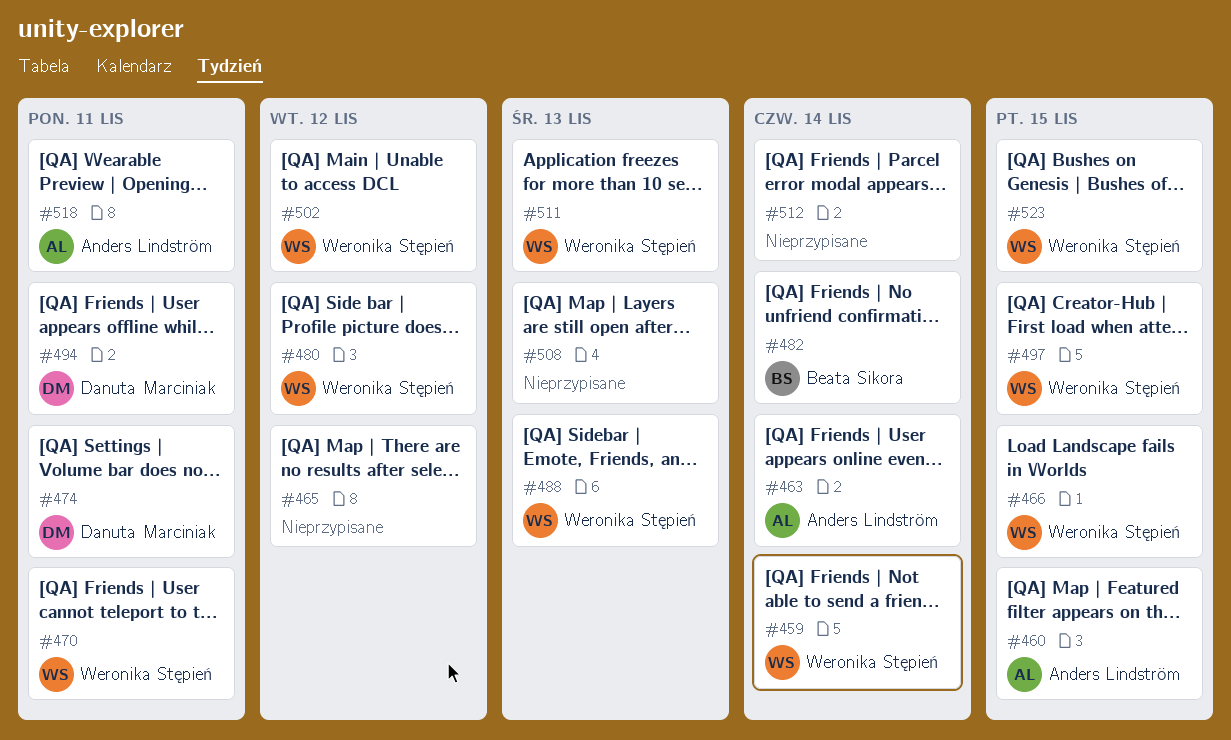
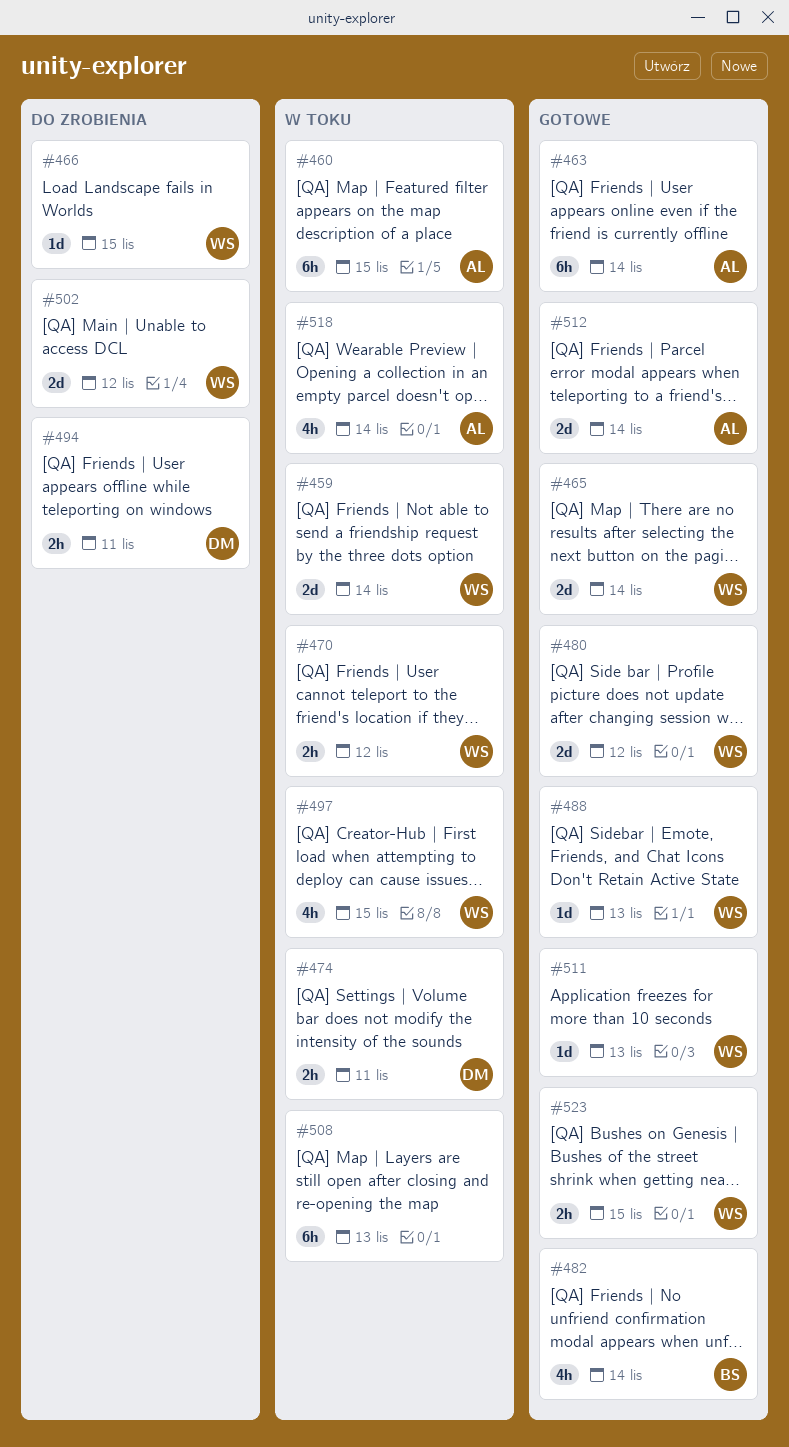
#465, owner: none -> Weronika Stępień
#465, due: Nov 12 -> Nov 14
#470, due: Nov 11 -> Nov 12
#512, owner: none -> Anders Lindström
#518, due: Nov 11 -> Nov 14

